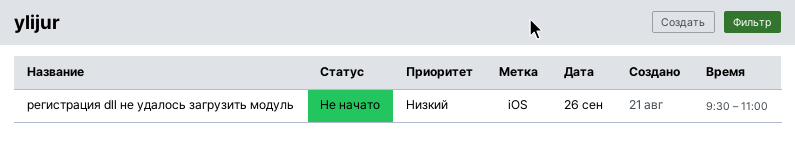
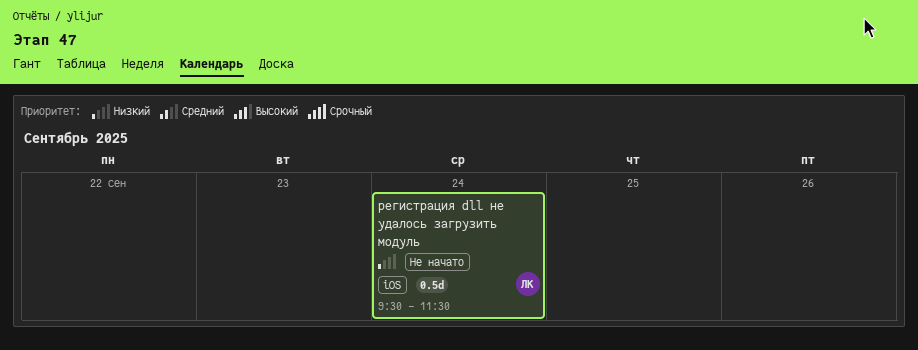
регистрация dll не удалось загрузить модуль, day: Sep 26 -> Sep 24
регистрация dll не удалось загрузить модуль, ends: 11:00 -> 11:30

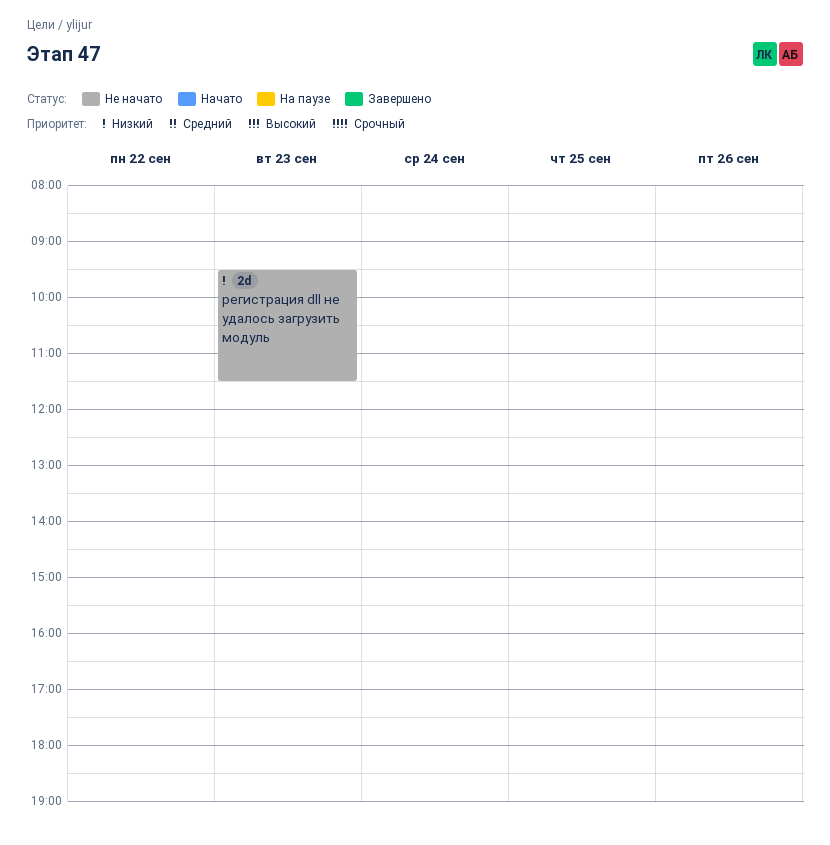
регистрация dll не удалось загрузить модуль, estimate: 0.5d -> 2d
регистрация dll не удалось загрузить модуль, day: Sep 24 -> Sep 23

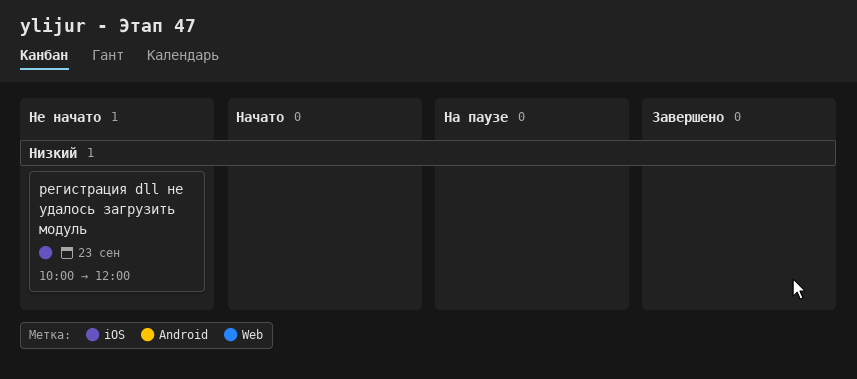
регистрация dll не удалось загрузить модуль, begins: 09:30 -> 10:00
регистрация dll не удалось загрузить модуль, ends: 11:30 -> 12:00

